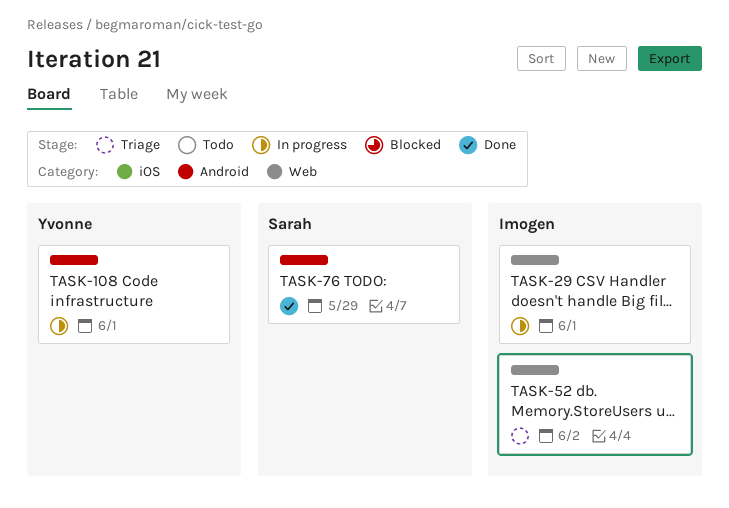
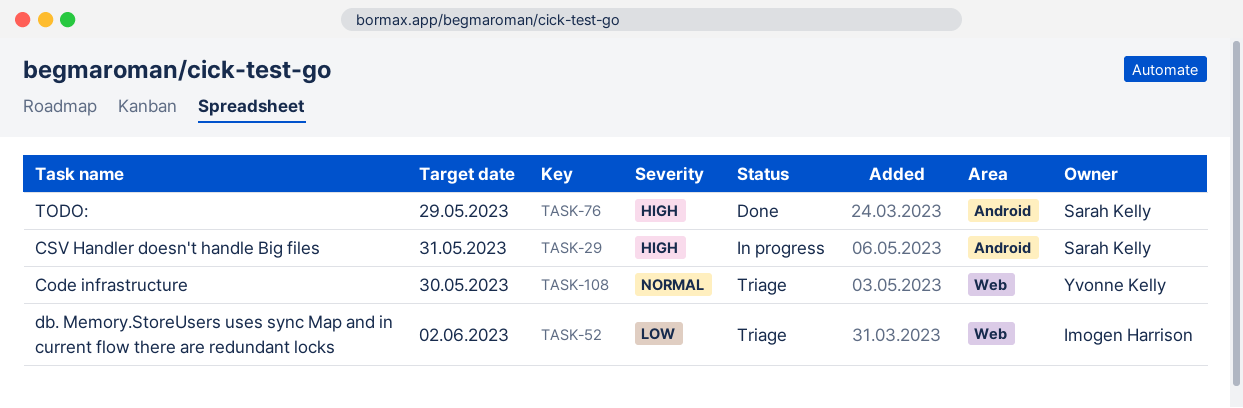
TASK-29, owner: Imogen Harrison -> Sarah Kelly
TASK-29, label: Web -> Android
TASK-29, due: Jun 1 -> May 31
TASK-108, status: In progress -> Triage
TASK-108, label: Android -> Web
TASK-108, due: Jun 1 -> May 30

